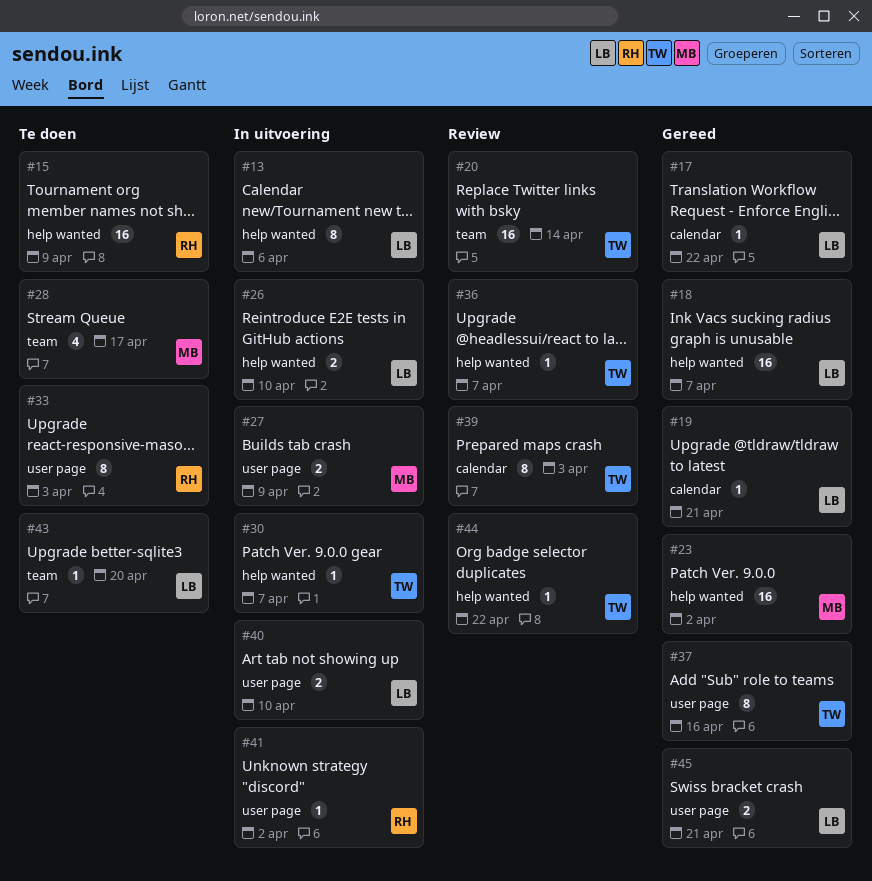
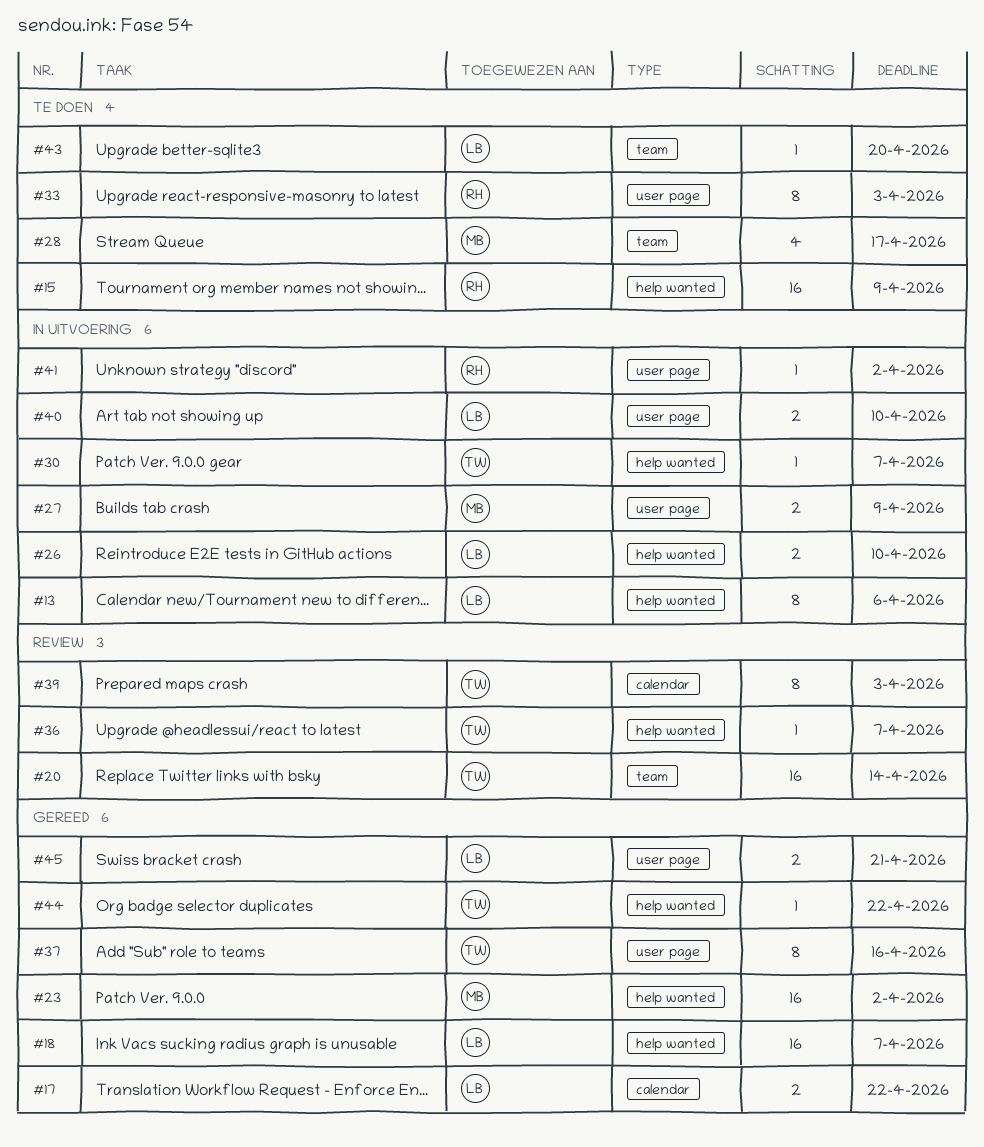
#17, estimate: 1 -> 2
#19: present -> none
#44, status: Review -> Gereed

